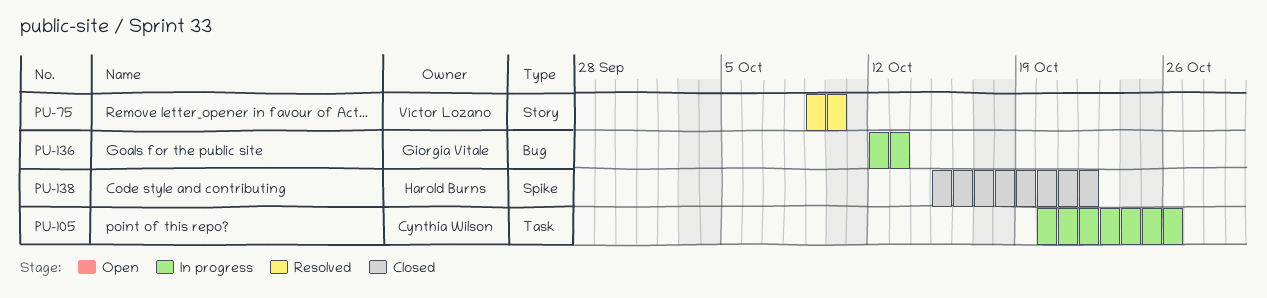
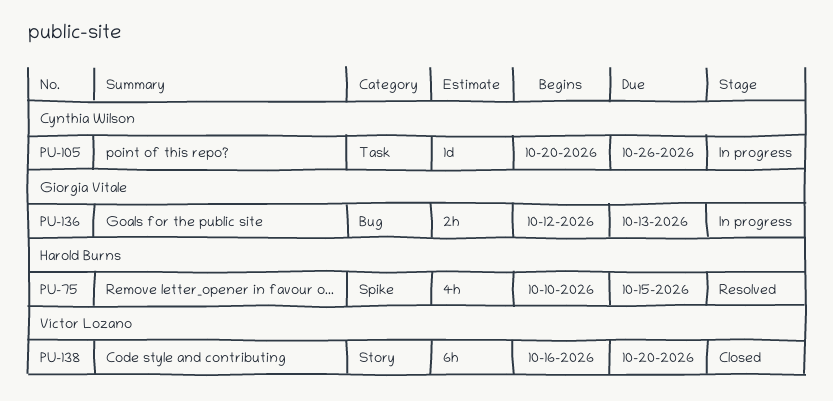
PU-75, owner: Víctor Lozano -> Harold Burns
PU-75, label: Story -> Spike
PU-75, start: Oct 9 -> Oct 10
PU-75, due: Oct 10 -> Oct 15
PU-138, owner: Harold Burns -> Víctor Lozano
PU-138, label: Spike -> Story
PU-138, start: Oct 15 -> Oct 16
PU-138, due: Oct 22 -> Oct 20

